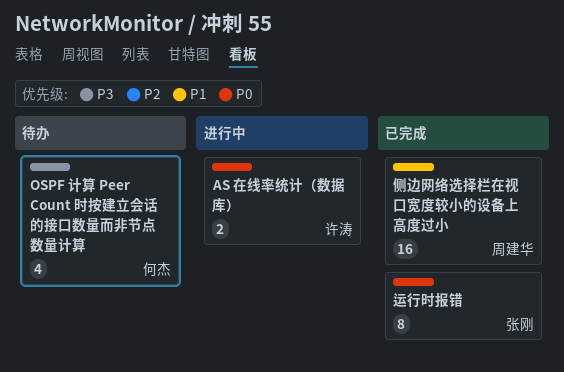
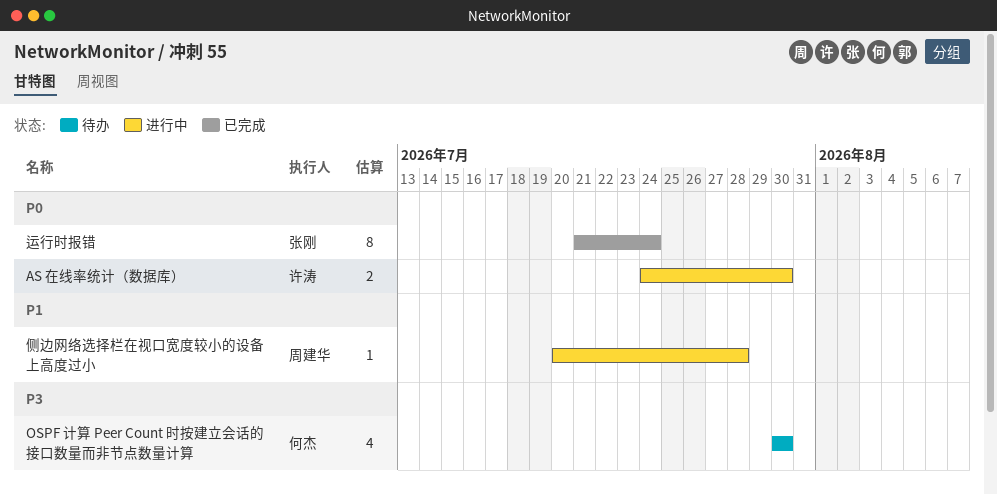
侧边网络选择栏在视口宽度较小的设备上高度过小, status: 已完成 -> 进行中
侧边网络选择栏在视口宽度较小的设备上高度过小, estimate: 16 -> 1

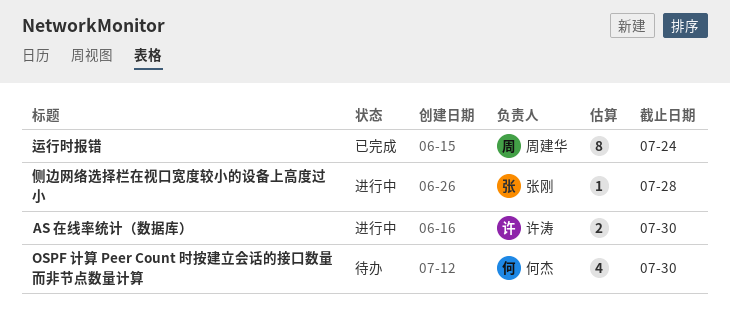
侧边网络选择栏在视口宽度较小的设备上高度过小, owner: 周建华 -> 张刚
运行时报错, owner: 张刚 -> 周建华

